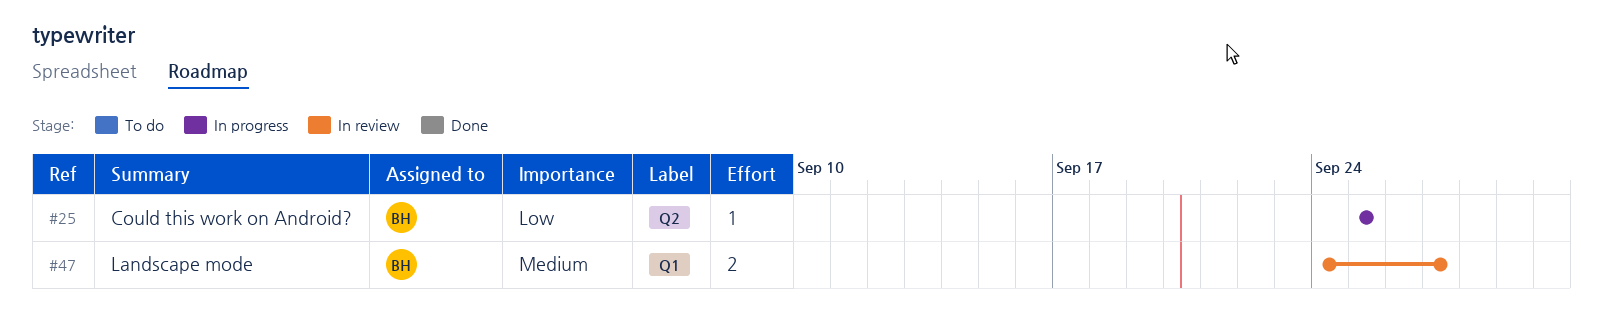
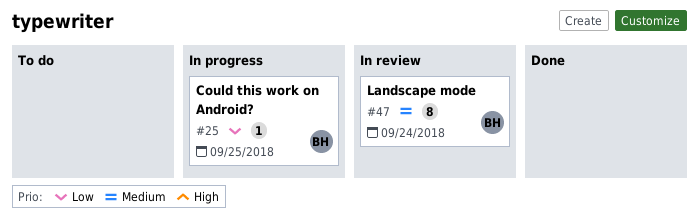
#47, estimate: 2 -> 8
#47, due: Sep 27 -> Sep 24

